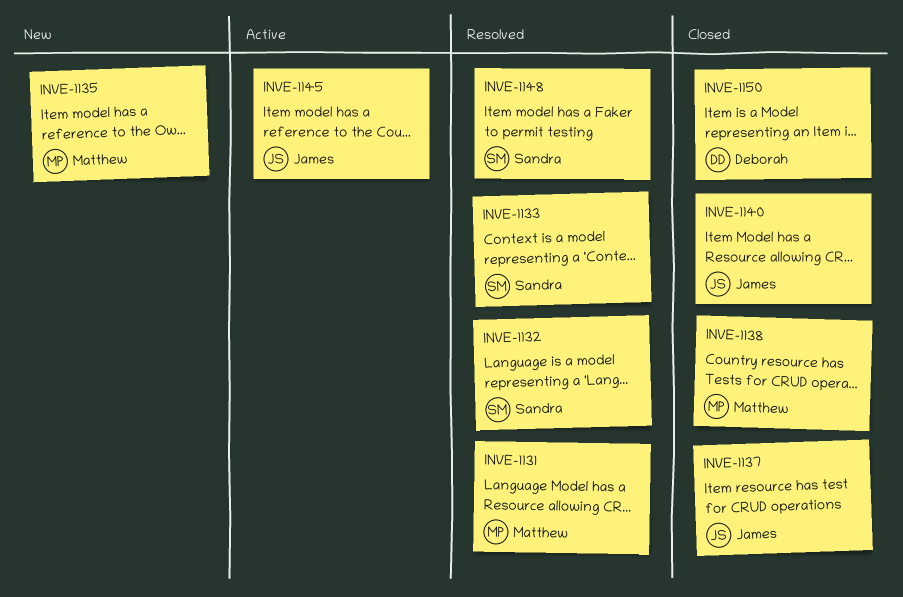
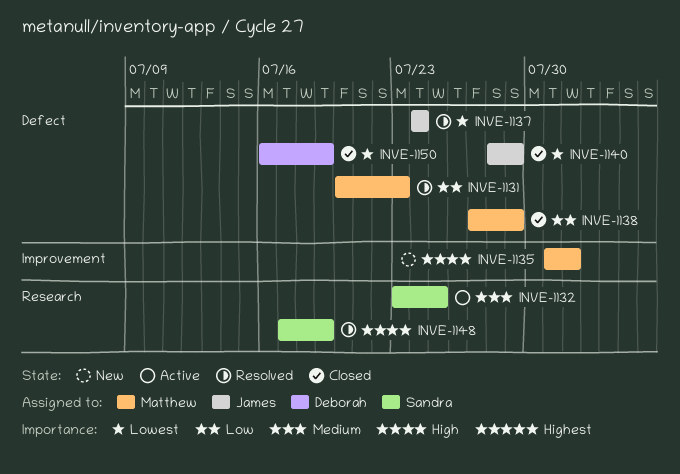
INVE-1132, status: Resolved -> Active
INVE-1133: present -> none
INVE-1137, status: Closed -> Resolved
INVE-1145: present -> none

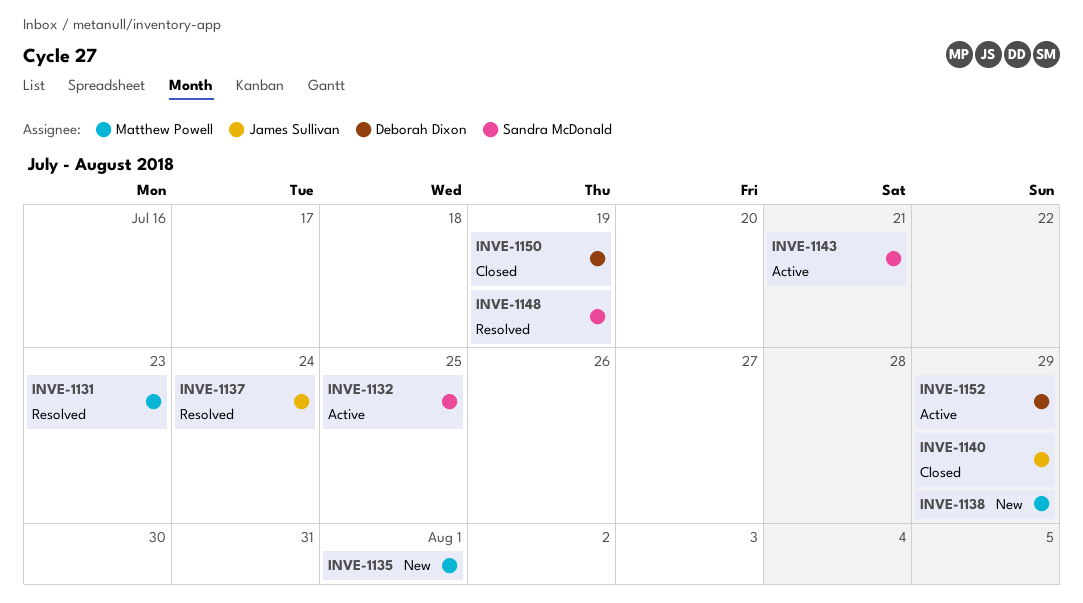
INVE-1138, status: Closed -> New
INVE-1143: none -> present
INVE-1152: none -> present

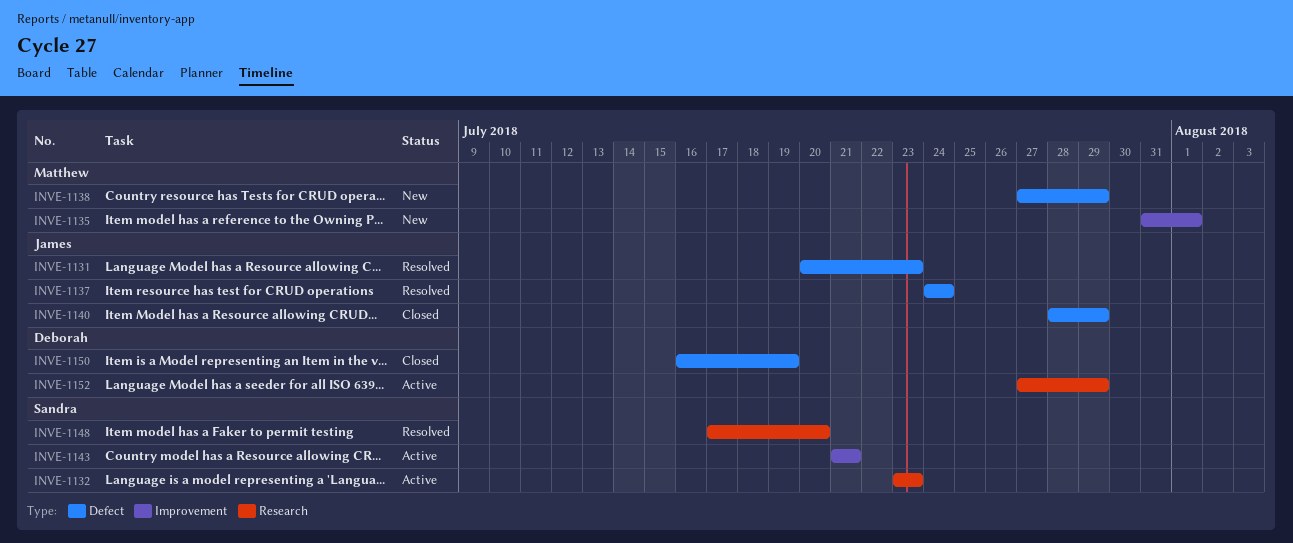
INVE-1131, owner: Matthew Powell -> James Sullivan
INVE-1132, due: Jul 25 -> Jul 23
INVE-1148, due: Jul 19 -> Jul 20

